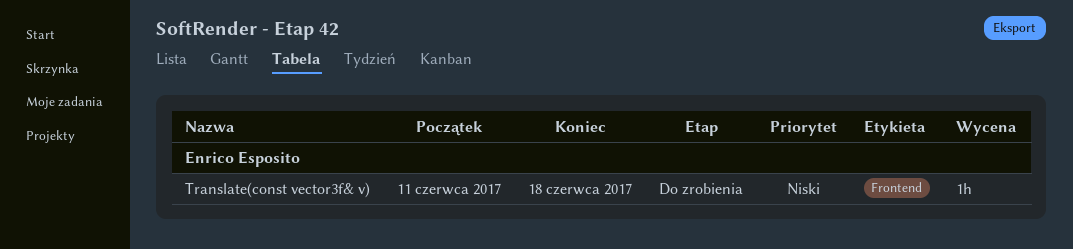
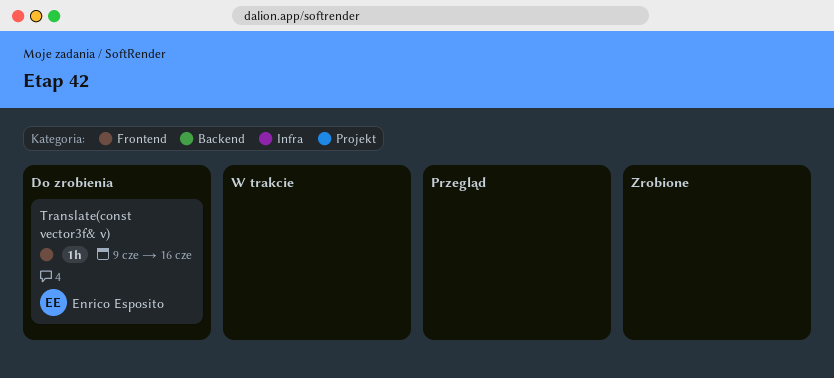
Translate(const vector3f& v), start: Jun 11 -> Jun 9
Translate(const vector3f& v), due: Jun 18 -> Jun 16

